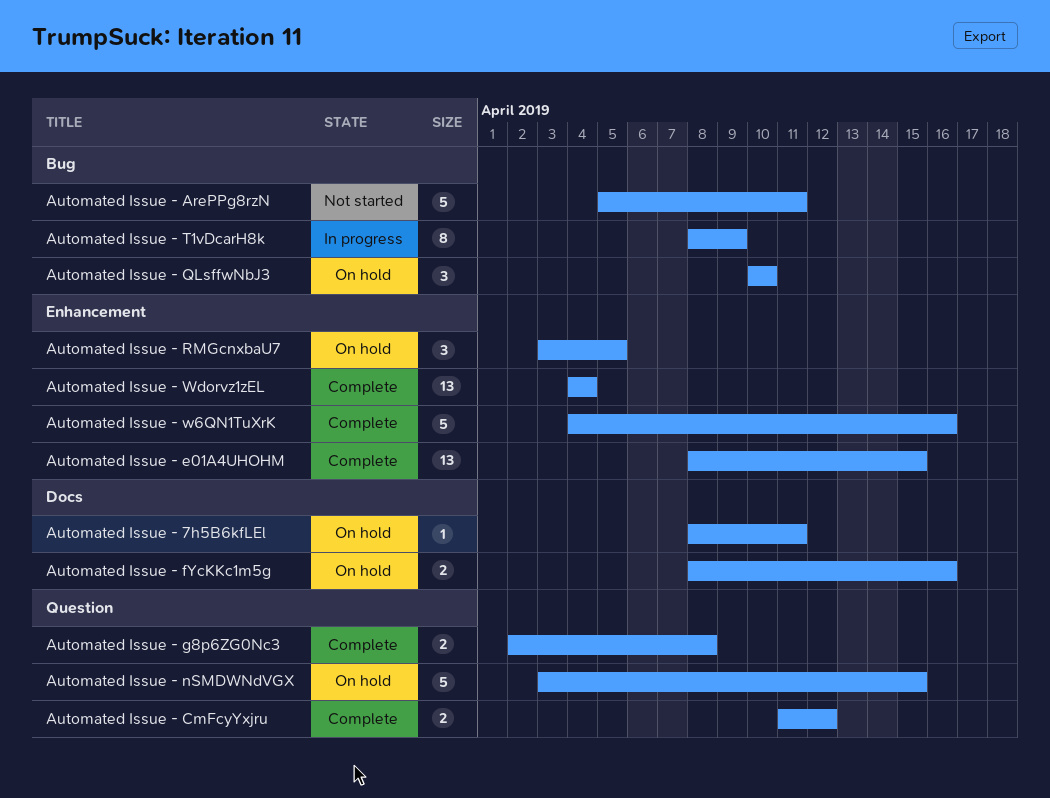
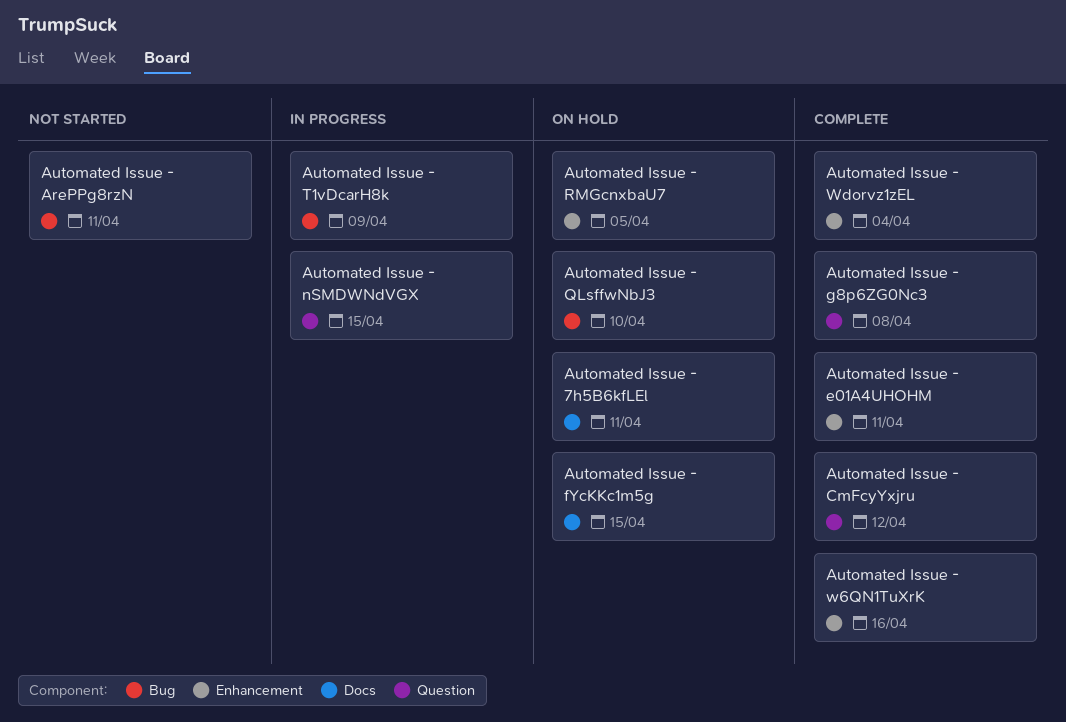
Automated Issue - e01A4UHOHM, due: Apr 15 -> Apr 11
Automated Issue - fYcKKc1m5g, due: Apr 16 -> Apr 15
Automated Issue - nSMDWNdVGX, status: On hold -> In progress

